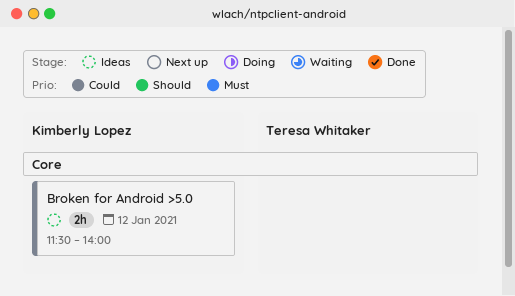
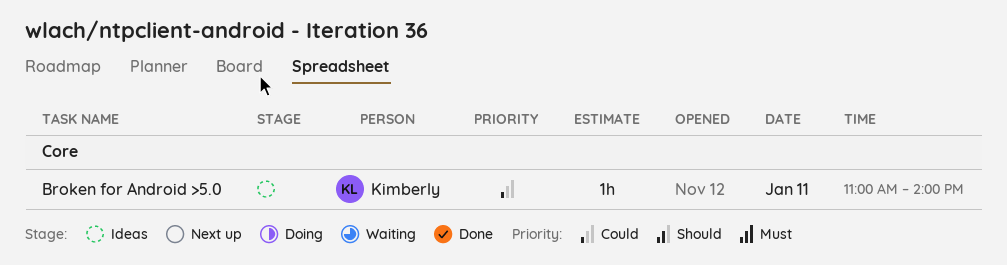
Broken for Android >5.0, estimate: 2h -> 1h
Broken for Android >5.0, day: Jan 12 -> Jan 11
Broken for Android >5.0, begins: 11:30 -> 11:00

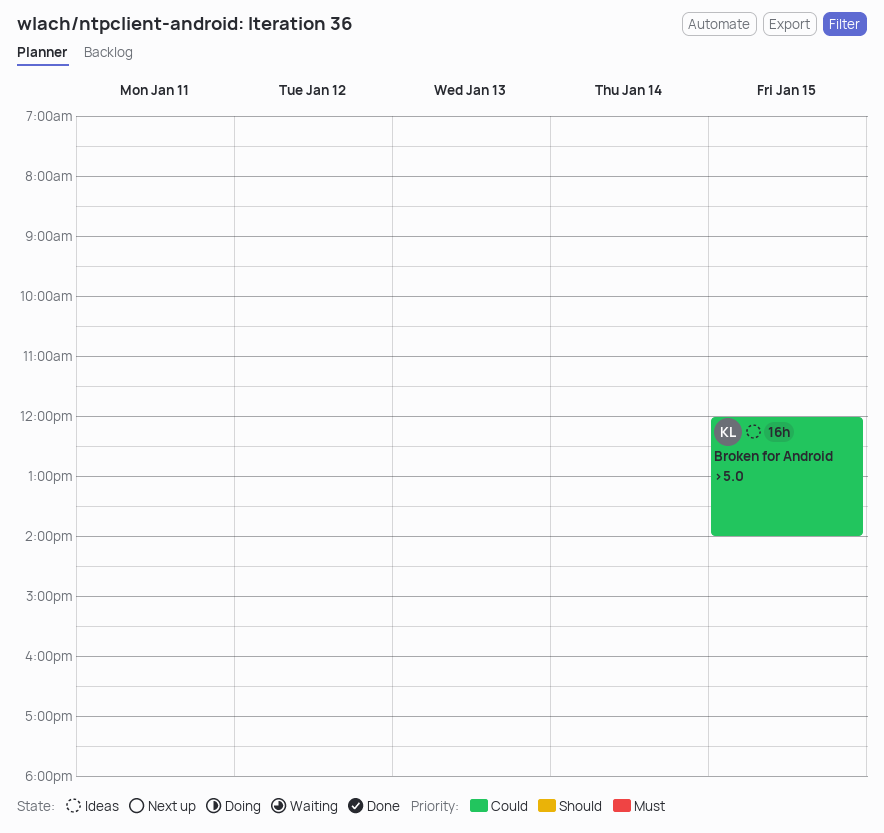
Broken for Android >5.0, estimate: 1h -> 16h
Broken for Android >5.0, day: Jan 11 -> Jan 15
Broken for Android >5.0, begins: 11:00 -> 12:00

